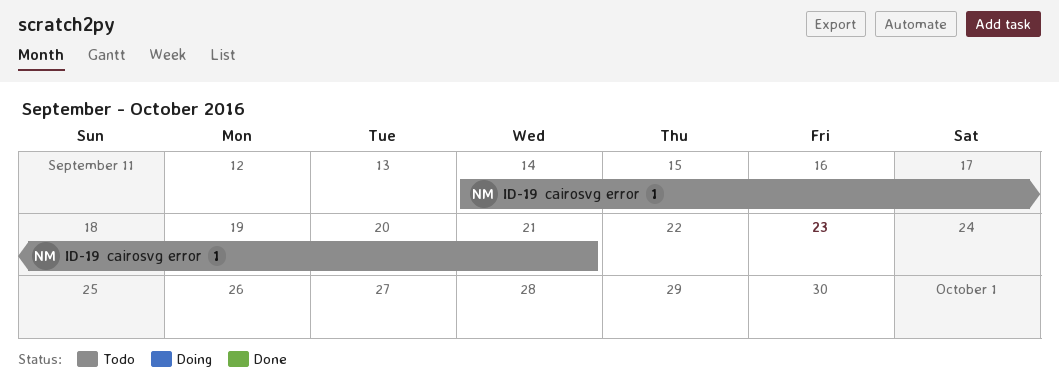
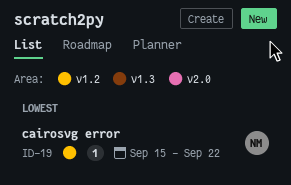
ID-19, start: Sep 14 -> Sep 15
ID-19, due: Sep 21 -> Sep 22

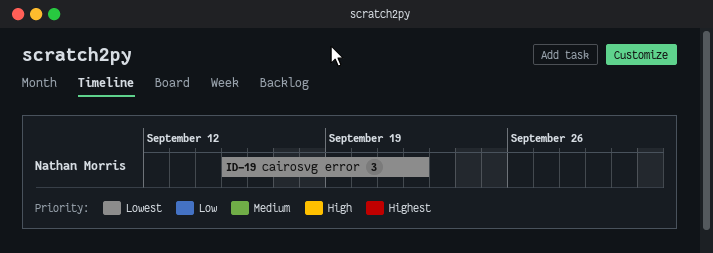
ID-19, estimate: 1 -> 3

